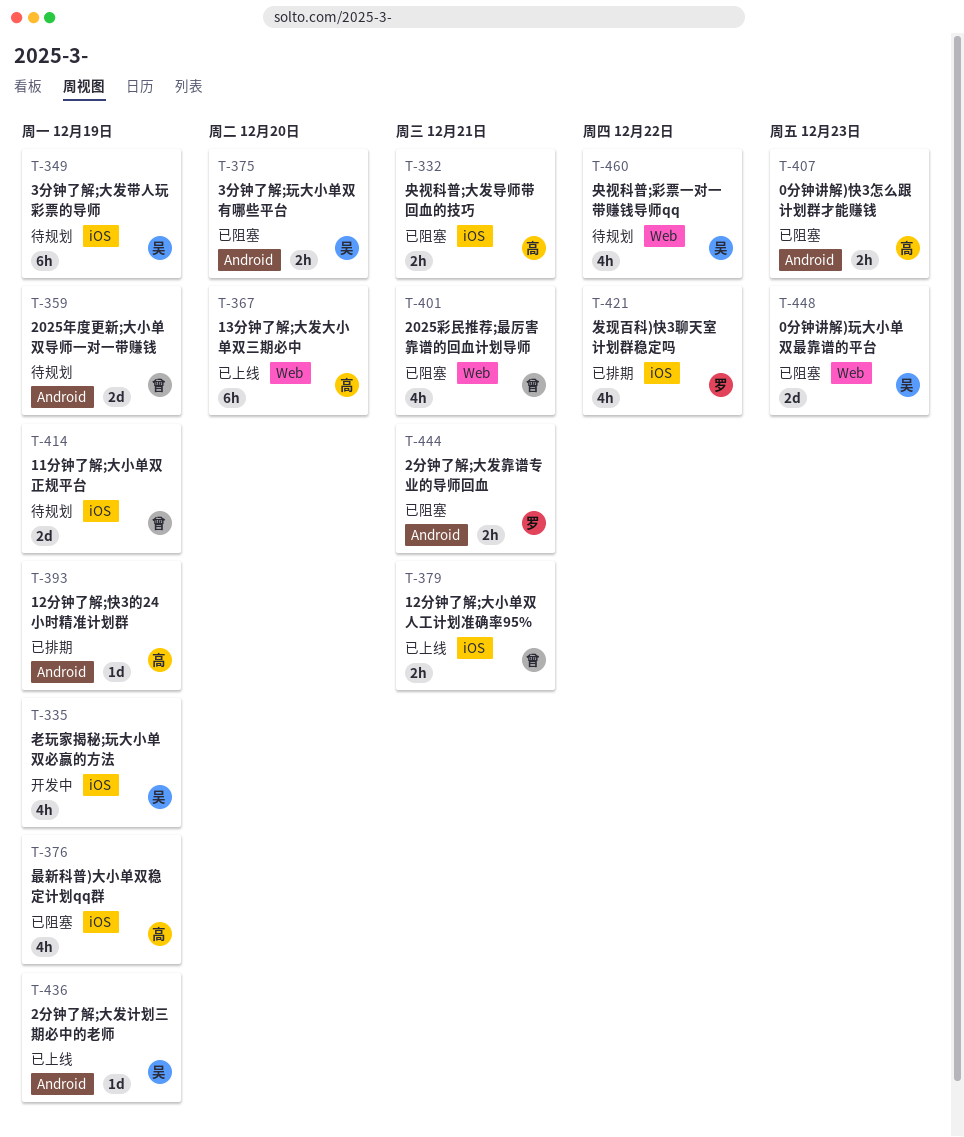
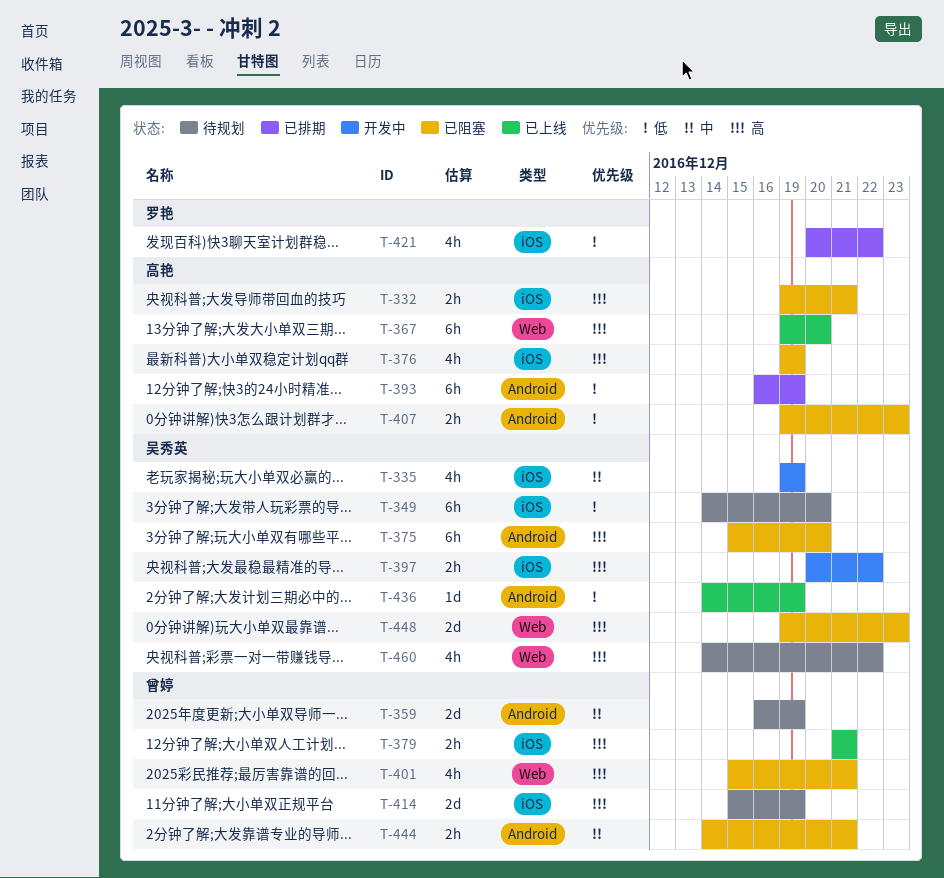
T-349, due: Dec 19 -> Dec 20
T-375, estimate: 2h -> 6h
T-393, estimate: 1d -> 6h
T-397: none -> present
T-444, owner: 罗艳 -> 曾婷

